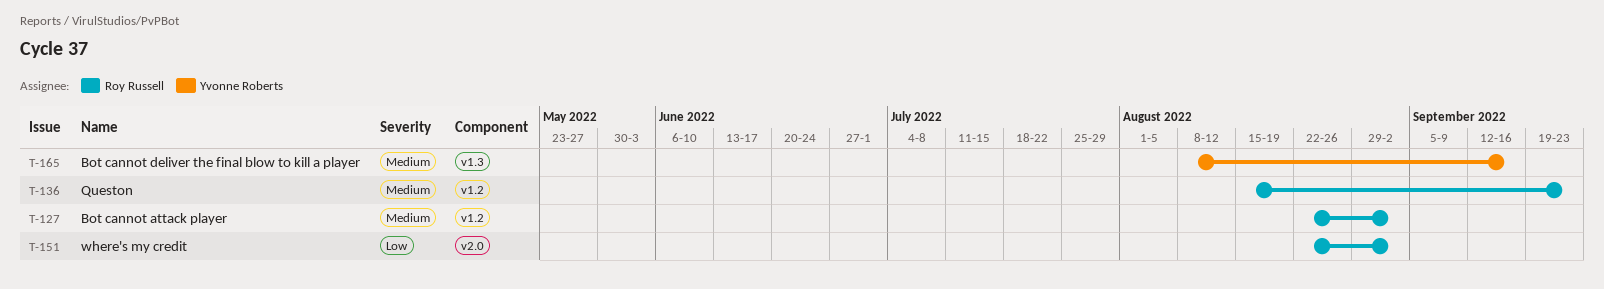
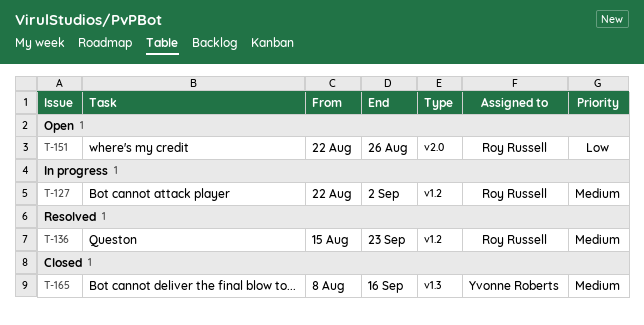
T-151, due: Sep 2 -> Aug 26

